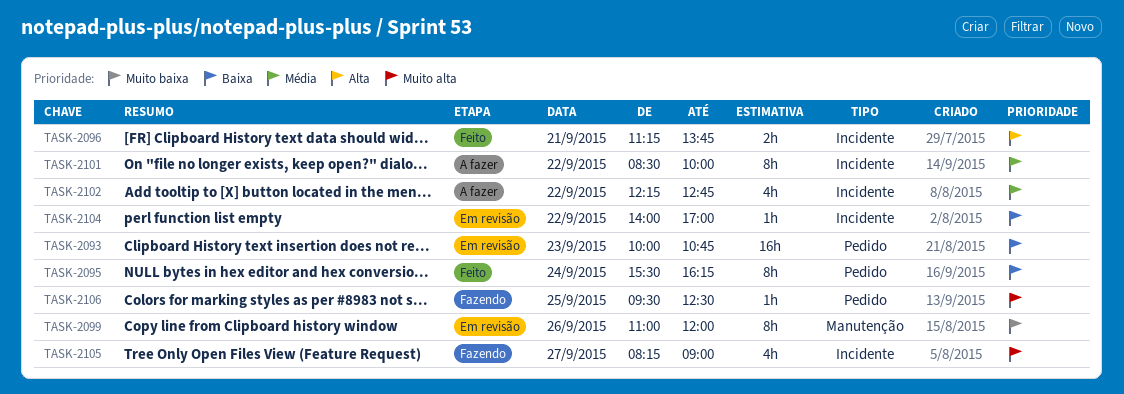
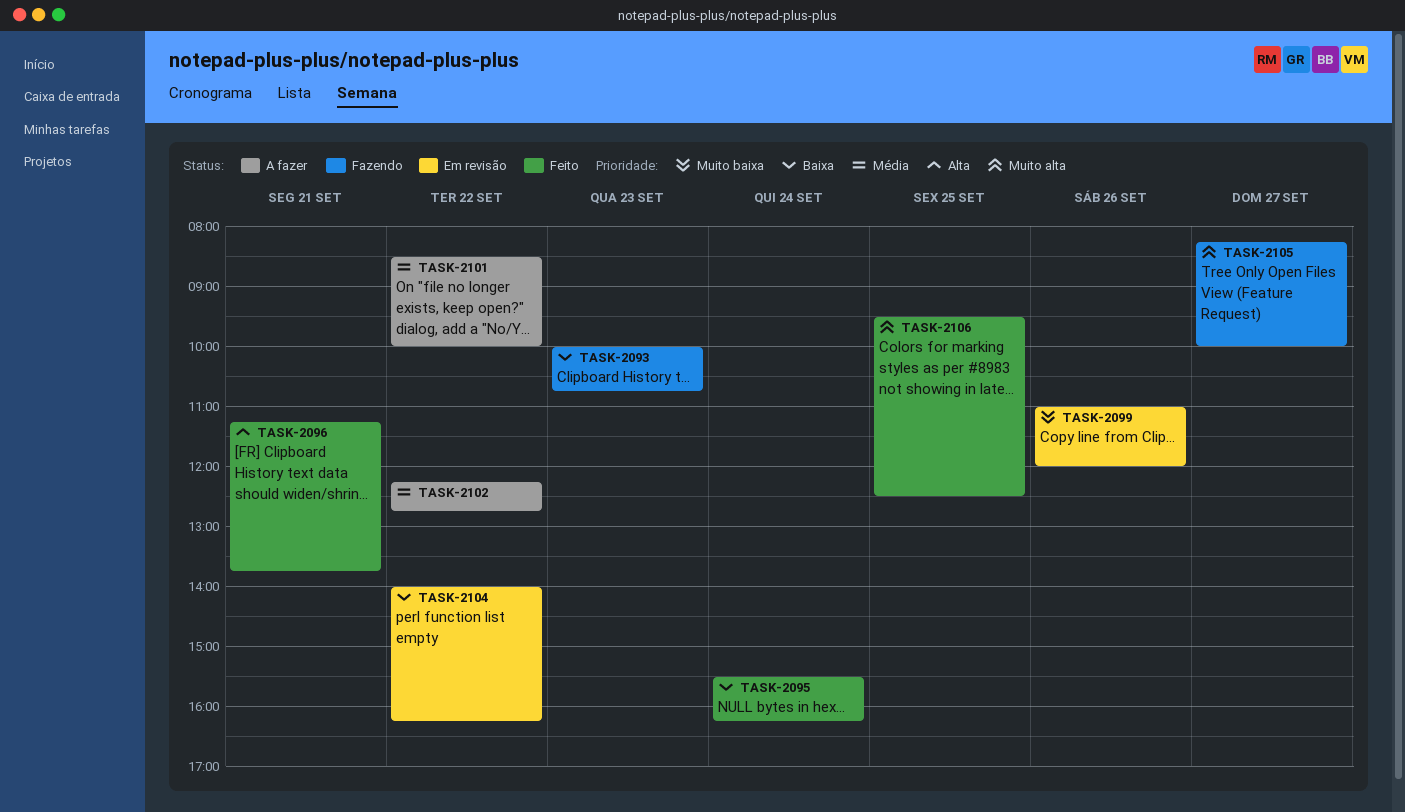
TASK-2093, status: Em revisão -> Fazendo
TASK-2104, ends: 17:00 -> 16:15
TASK-2105, ends: 09:00 -> 10:00
TASK-2106, status: Fazendo -> Feito

